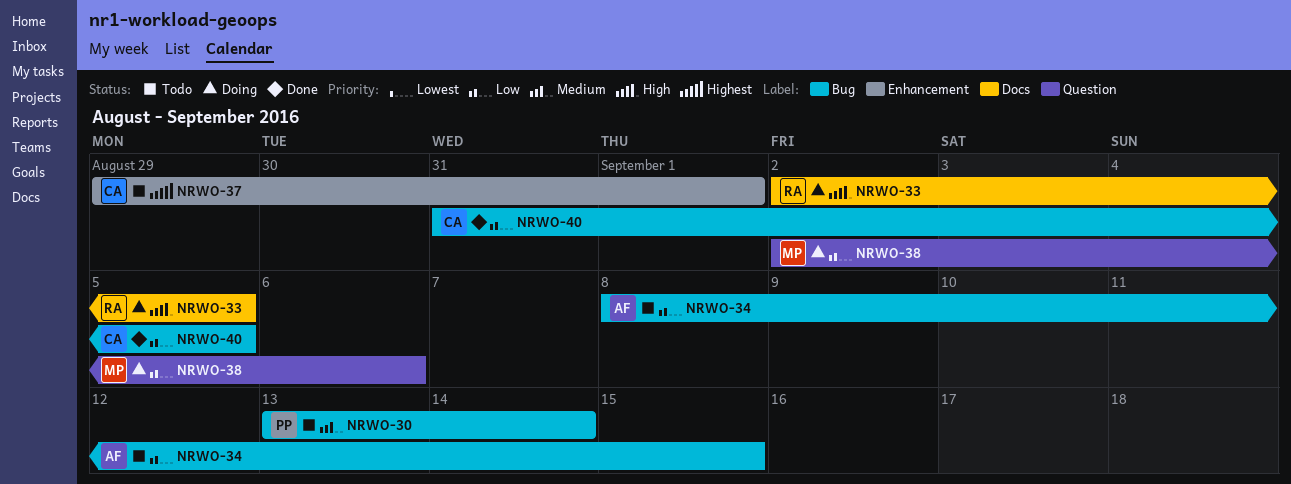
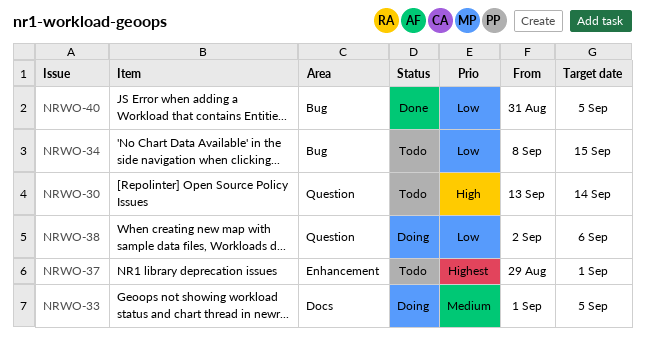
NRWO-30, priority: Medium -> High
NRWO-30, label: Bug -> Question
NRWO-33, priority: High -> Medium
NRWO-33, start: Sep 2 -> Sep 1

